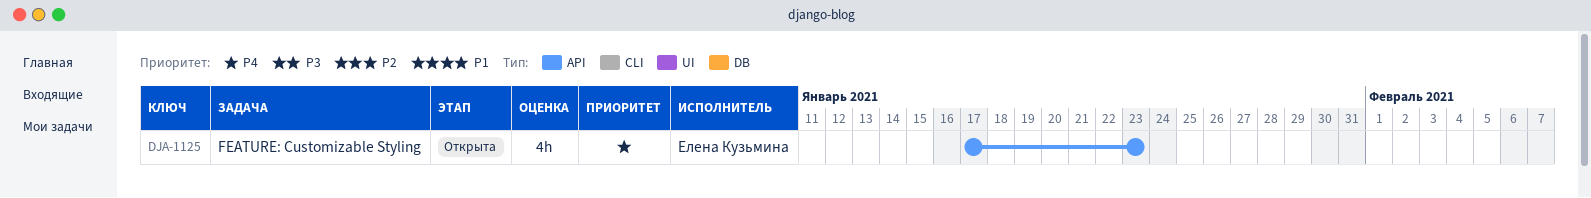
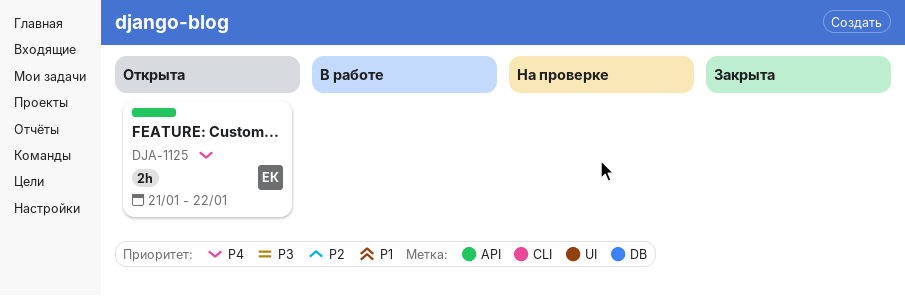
DJA-1125, estimate: 4h -> 2h
DJA-1125, start: Jan 17 -> Jan 21
DJA-1125, due: Jan 23 -> Jan 22

